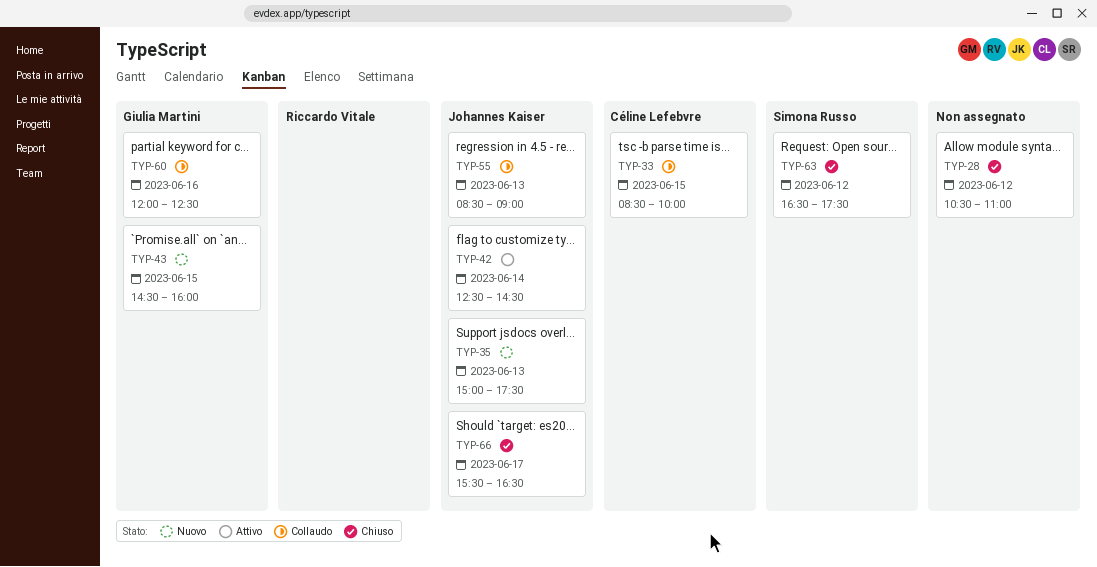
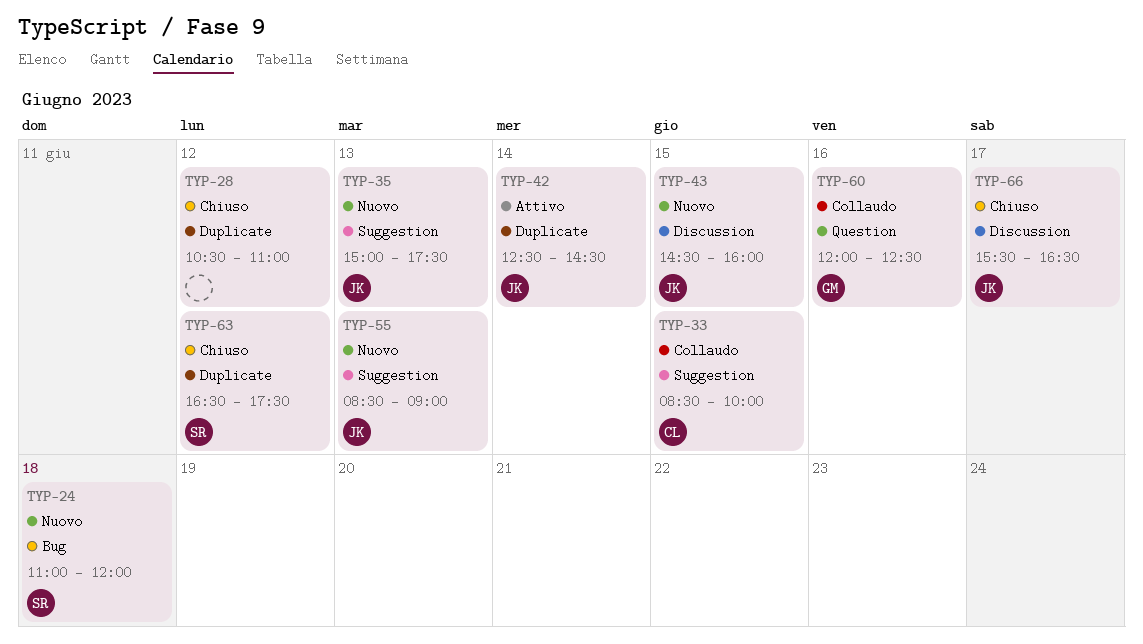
TYP-24: none -> present
TYP-43, owner: Giulia Martini -> Johannes Kaiser
TYP-55, status: Collaudo -> Nuovo

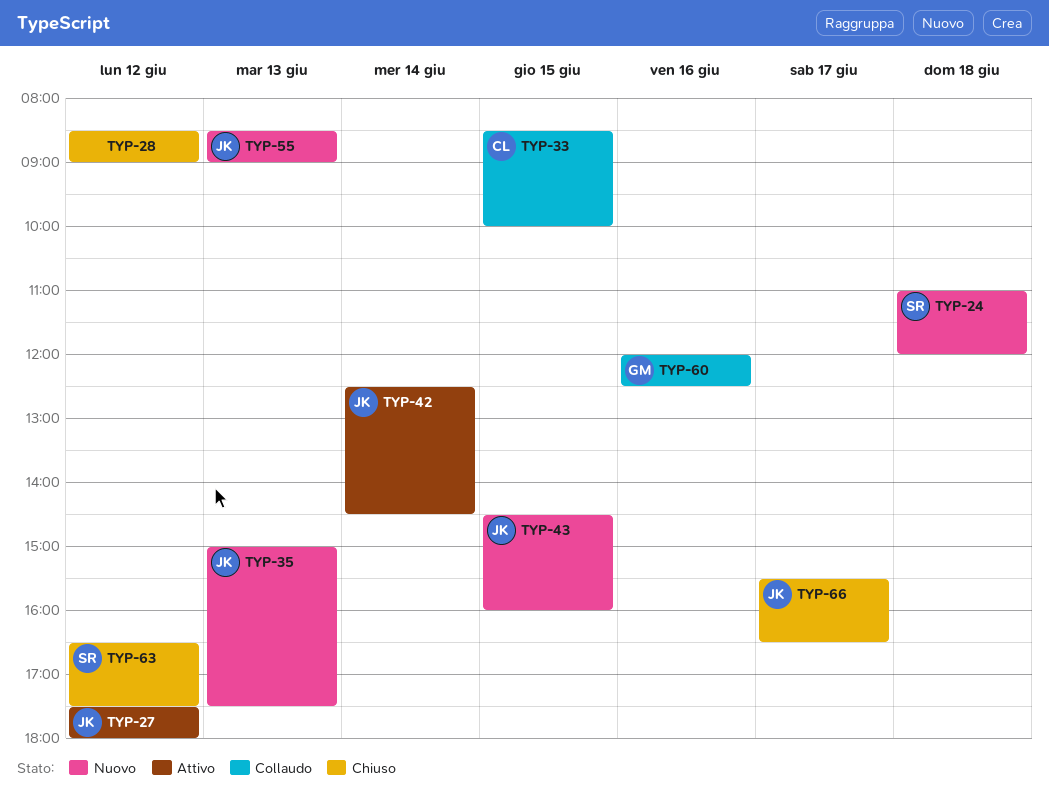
TYP-27: none -> present
TYP-28, begins: 10:30 -> 08:30
TYP-28, ends: 11:00 -> 09:00

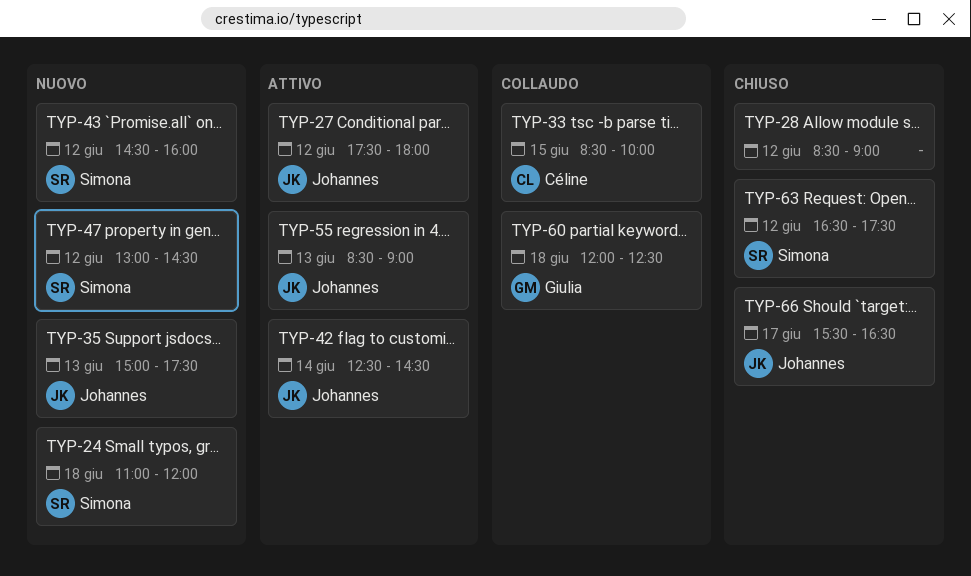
TYP-43, owner: Johannes -> Simona
TYP-43, day: Jun 15 -> Jun 12
TYP-47: none -> present
TYP-55, status: Nuovo -> Attivo
TYP-60, day: Jun 16 -> Jun 18

